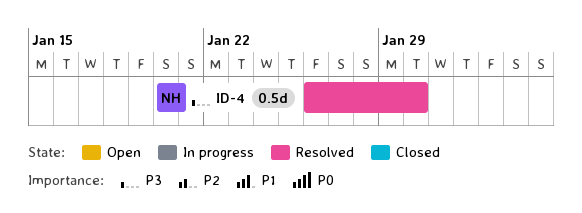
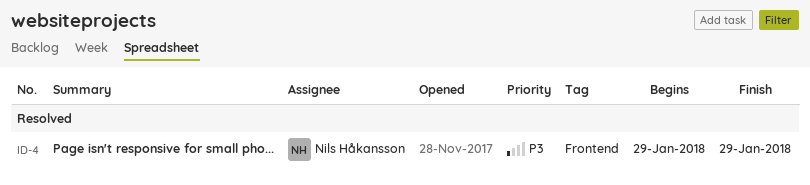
ID-4, start: Jan 26 -> Jan 29
ID-4, due: Jan 30 -> Jan 29

